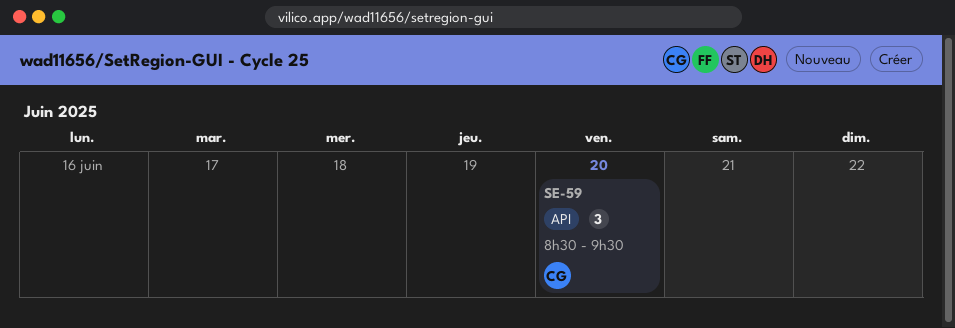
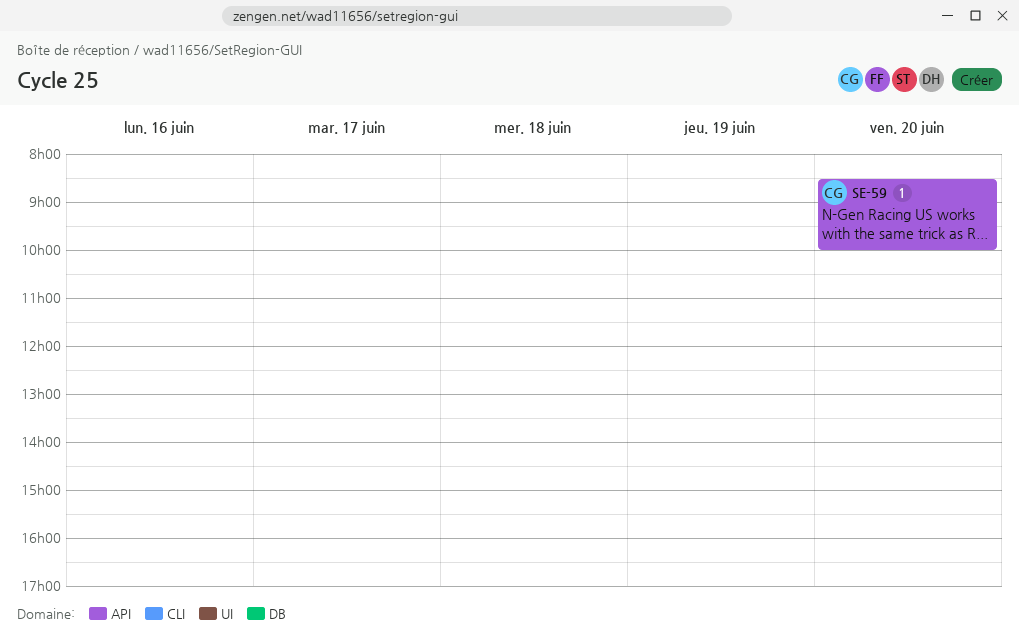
SE-59, estimate: 3 -> 1
SE-59, ends: 09:30 -> 10:00

